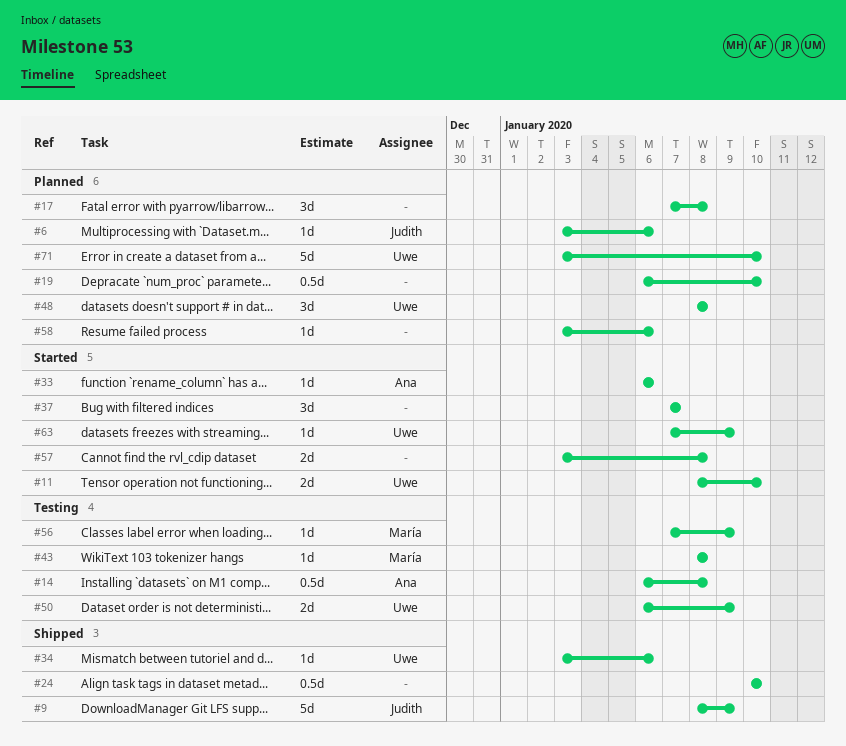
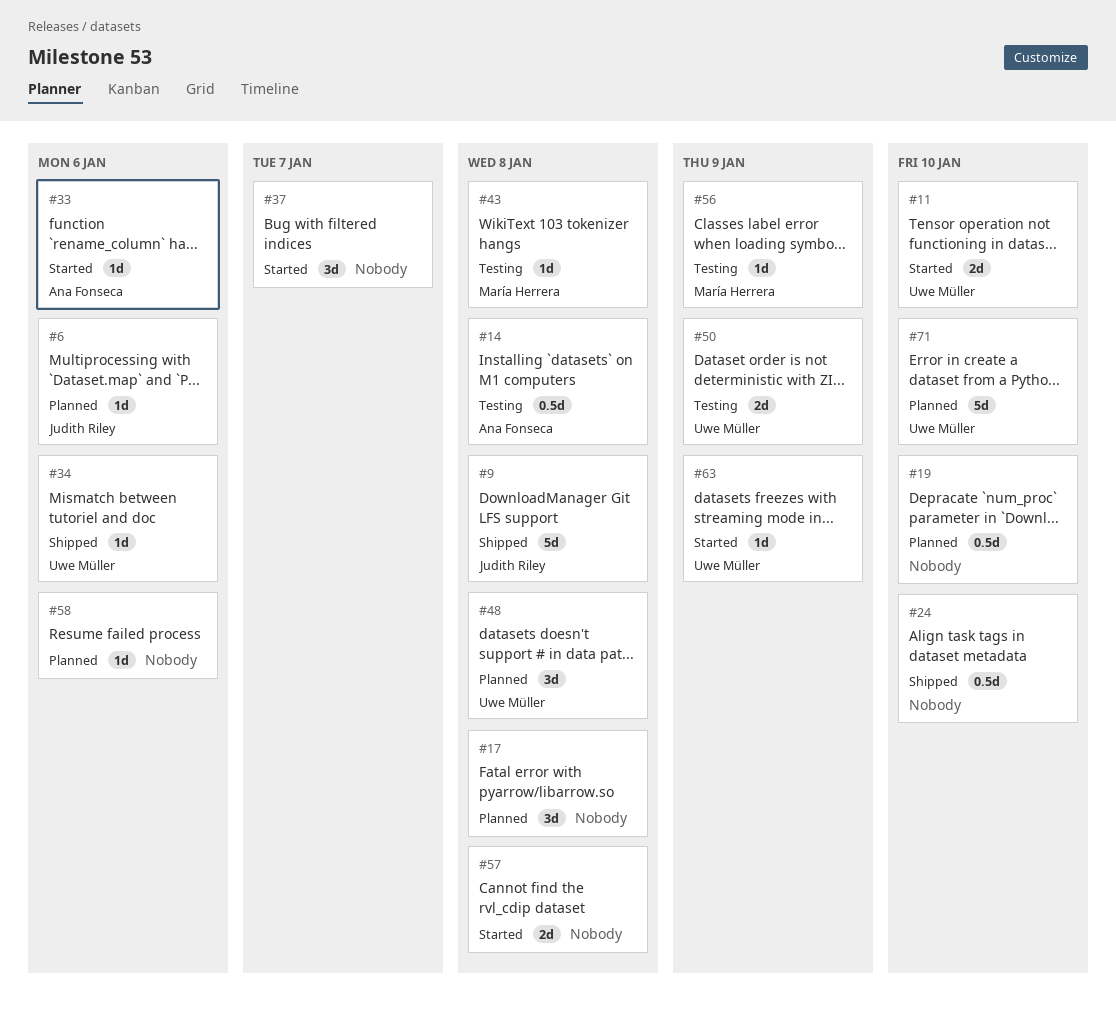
#9, due: Jan 9 -> Jan 8

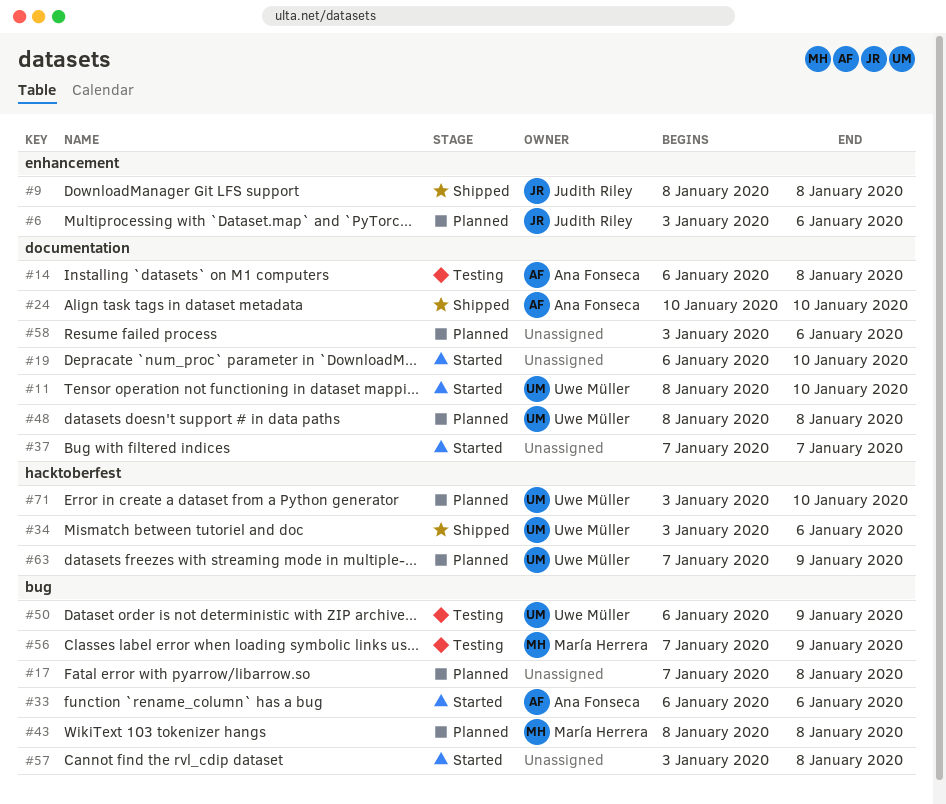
#19, status: Planned -> Started
#24, owner: none -> Ana Fonseca
#43, status: Testing -> Planned
#63, status: Started -> Planned

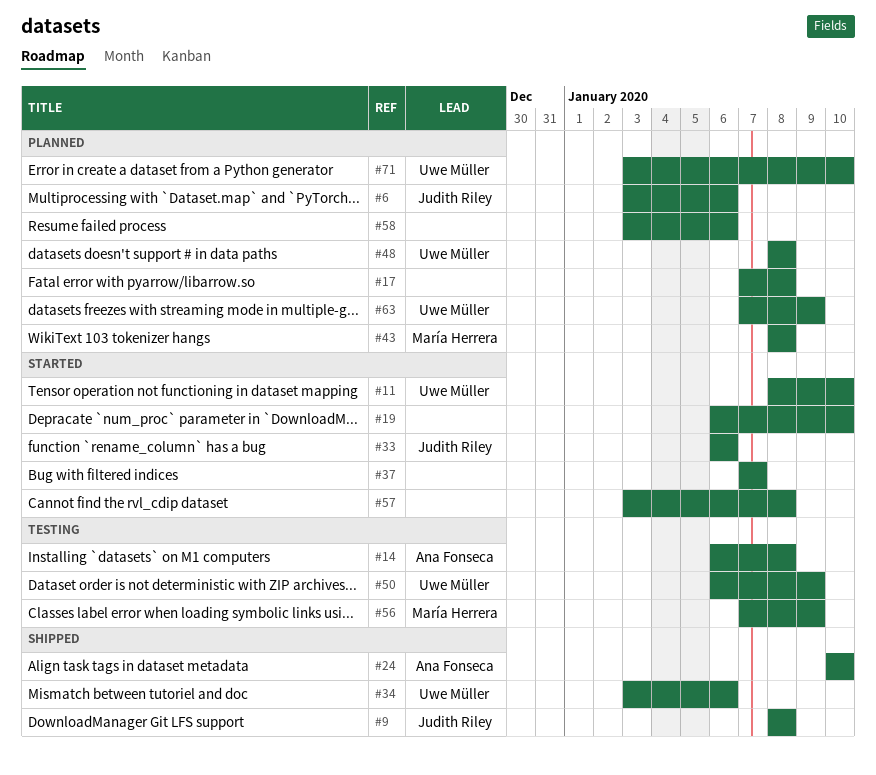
#33, owner: Ana Fonseca -> Judith Riley

